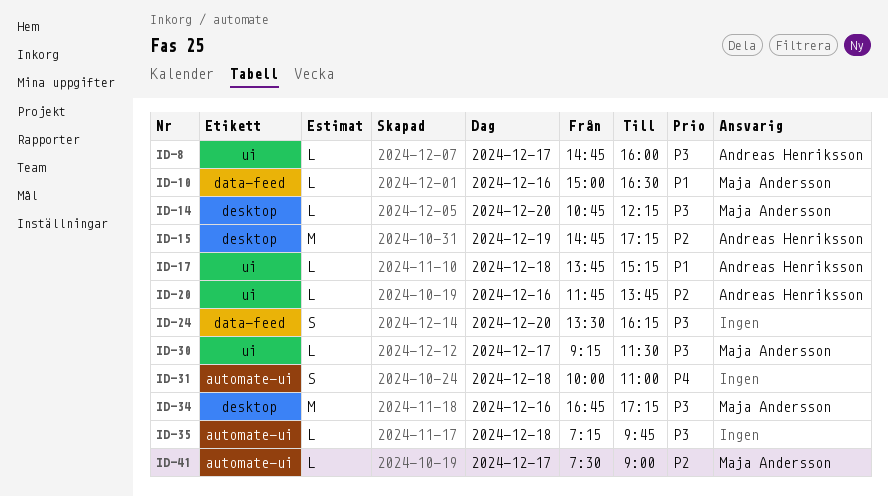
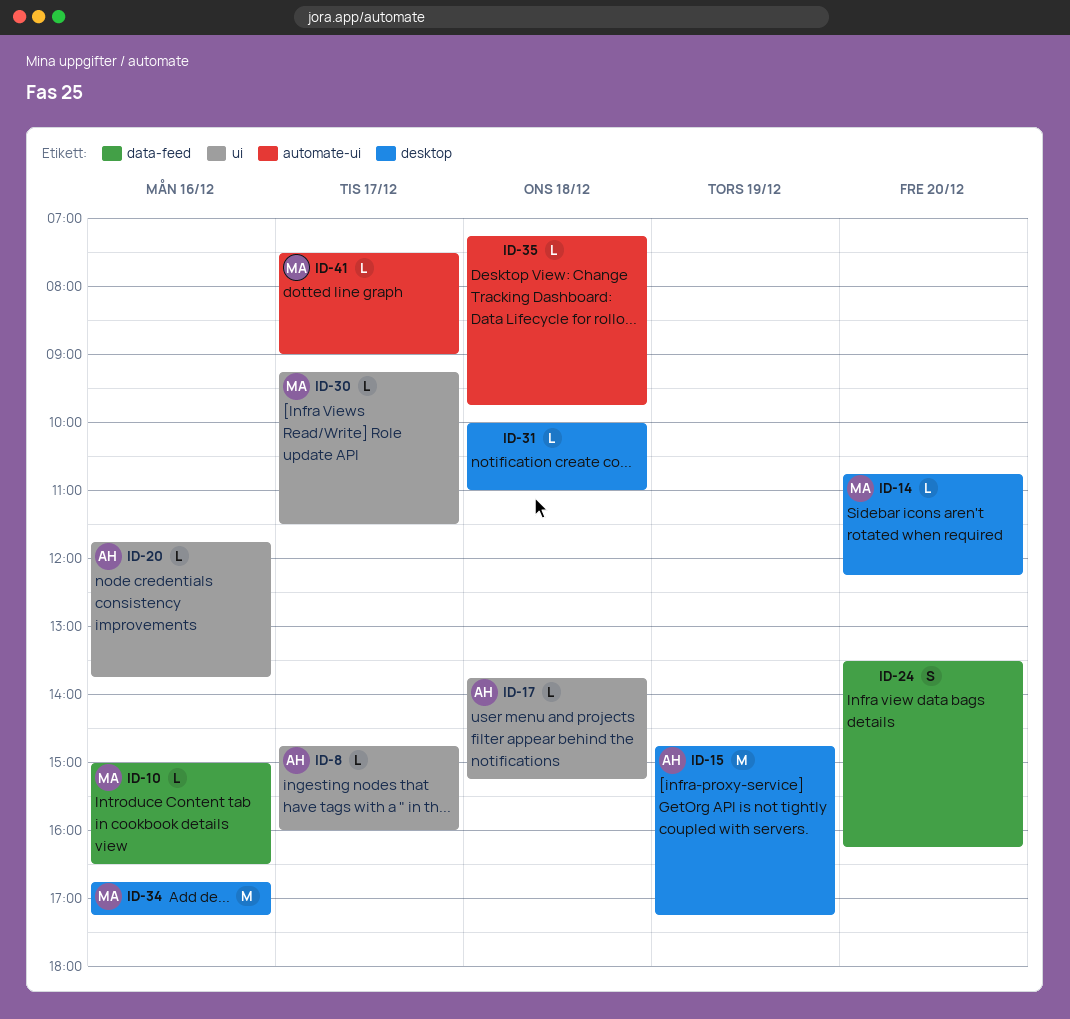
ID-31, label: automate-ui -> desktop
ID-31, estimate: S -> L

